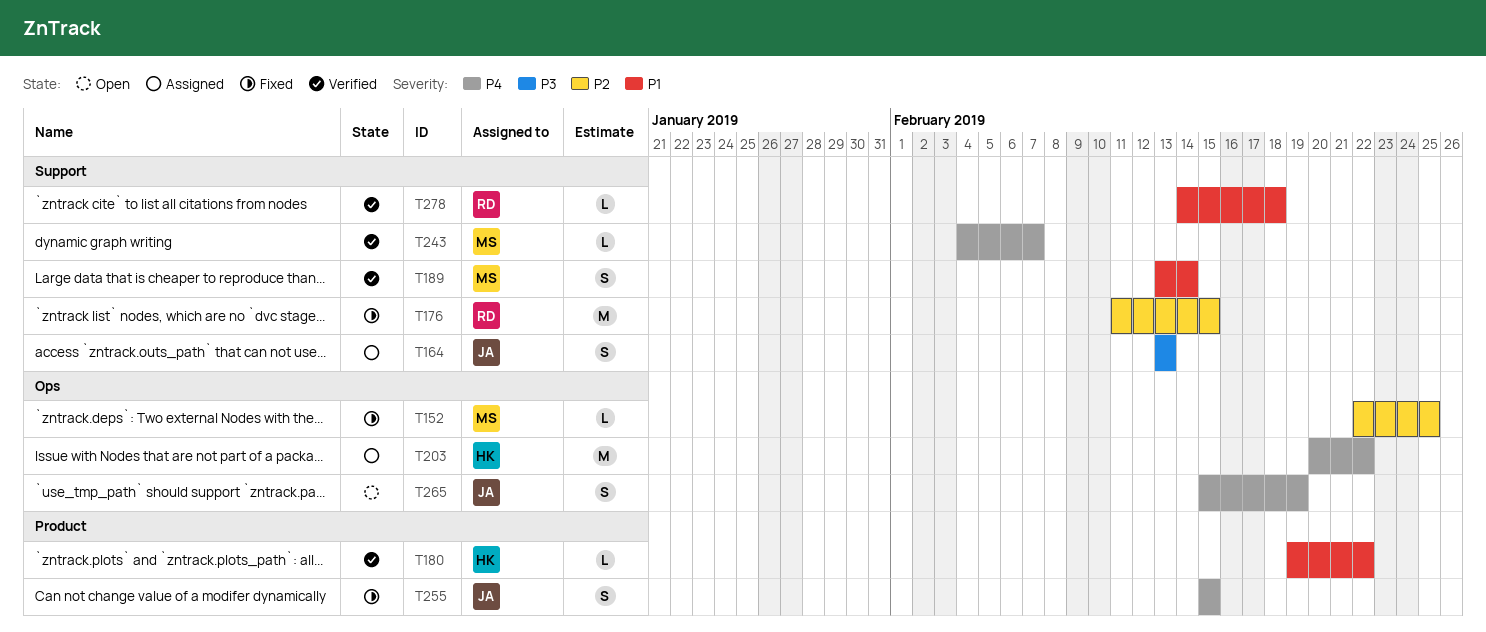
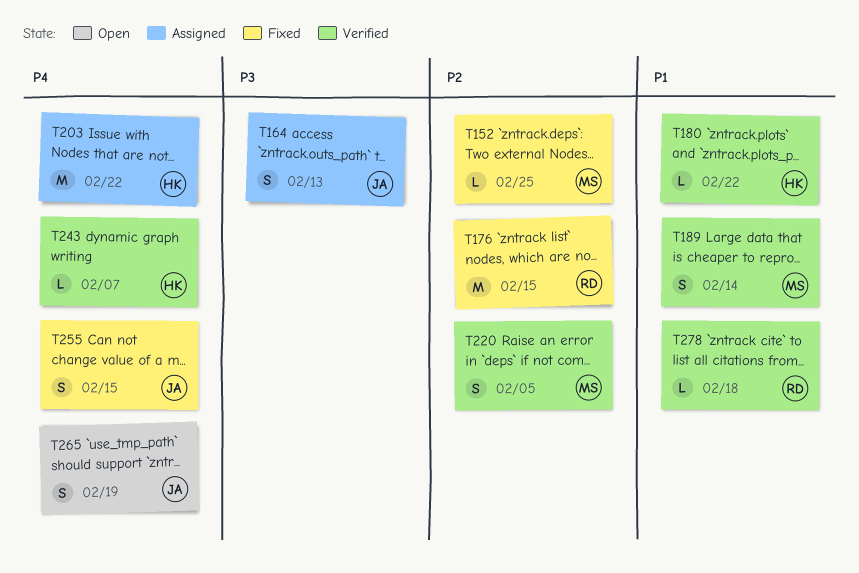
T220: none -> present
T243, owner: MS -> HK

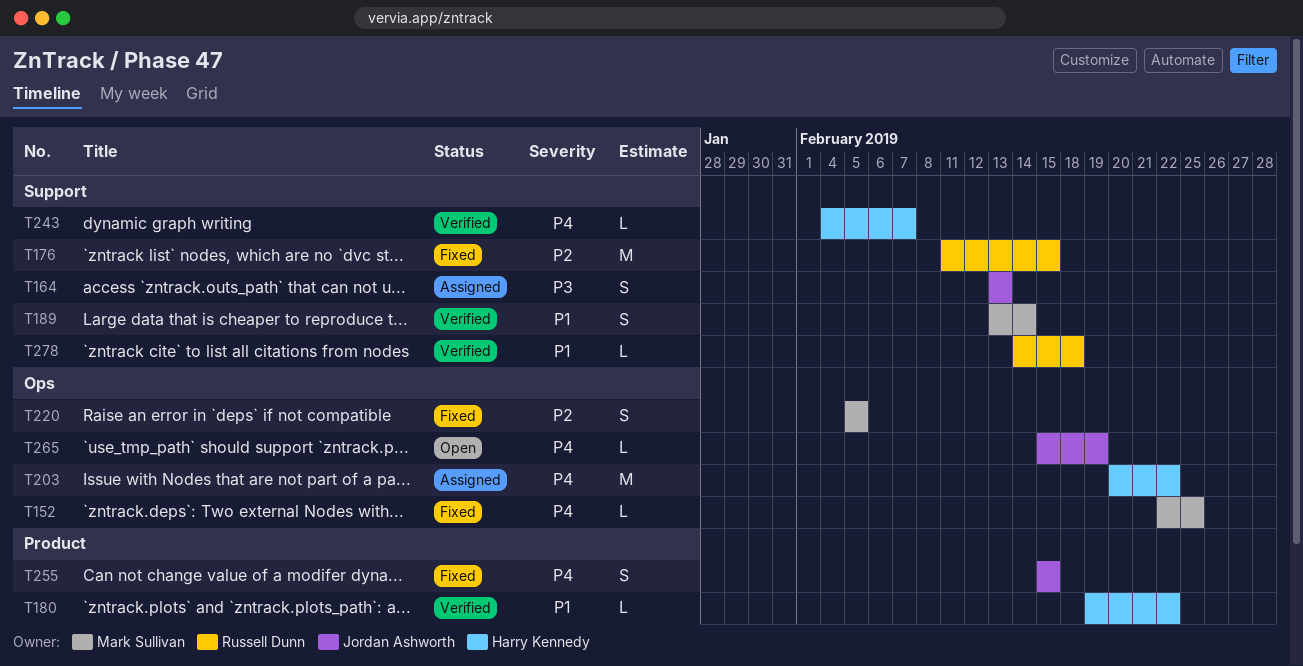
T152, priority: P2 -> P4
T220, status: Verified -> Fixed
T265, estimate: S -> L

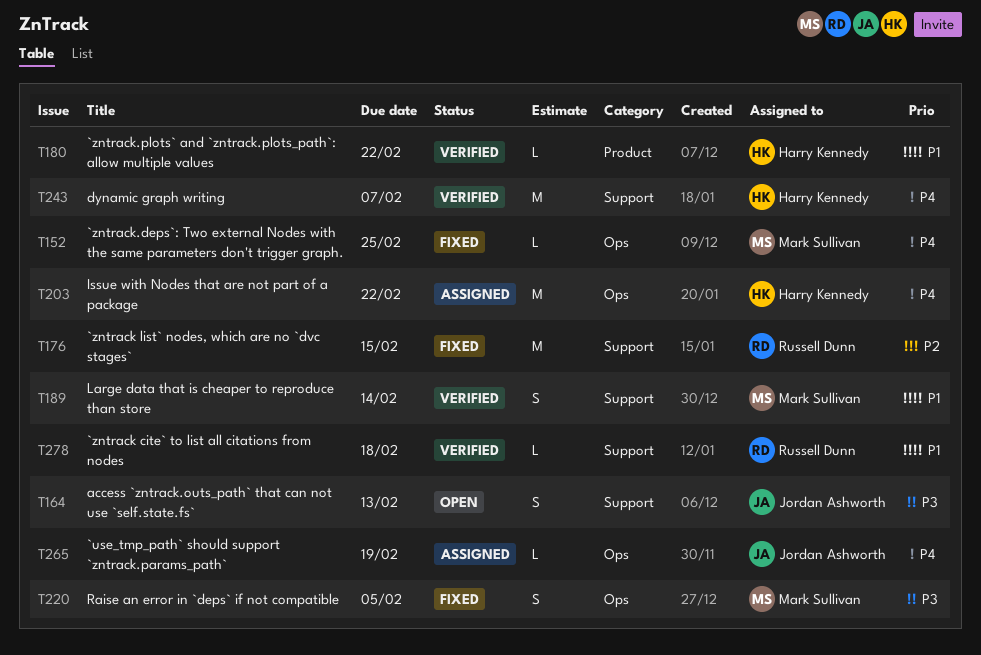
T164, status: Assigned -> Open
T220, priority: P2 -> P3
T243, estimate: L -> M
T255: present -> none
T265, status: Open -> Assigned

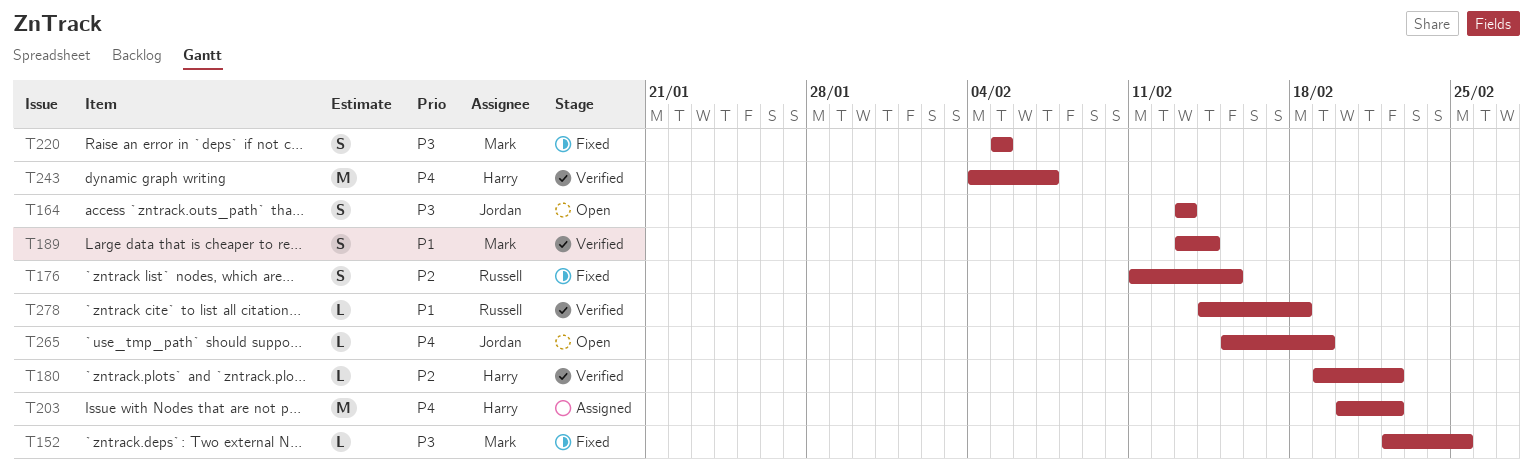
T152, priority: P4 -> P3
T176, estimate: M -> S
T180, priority: P1 -> P2
T265, status: Assigned -> Open

